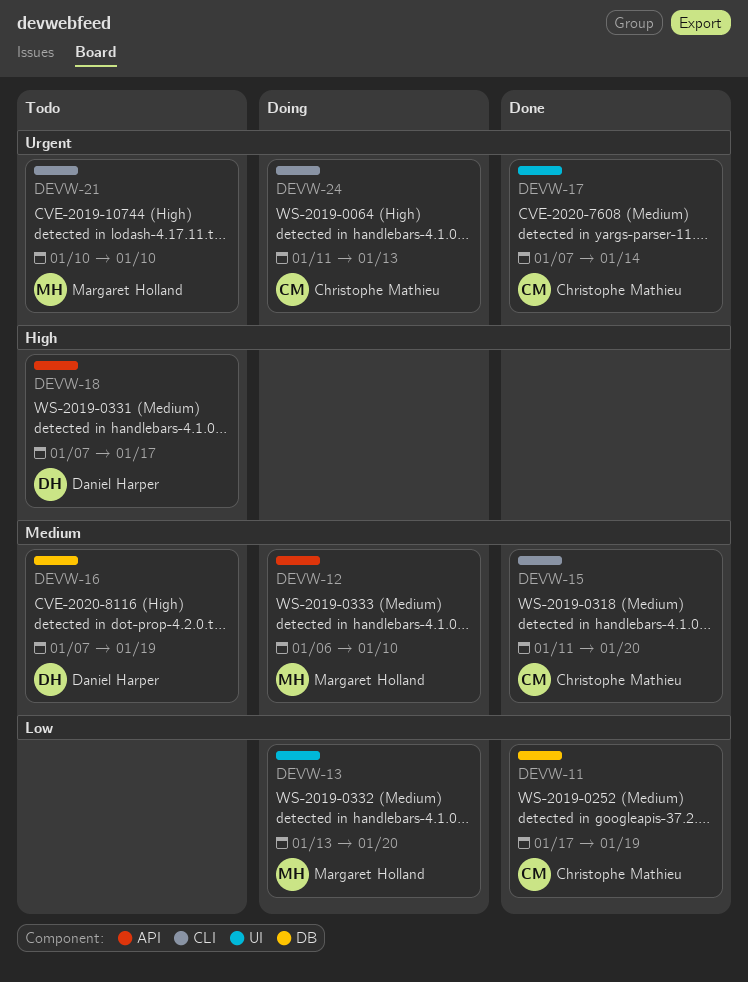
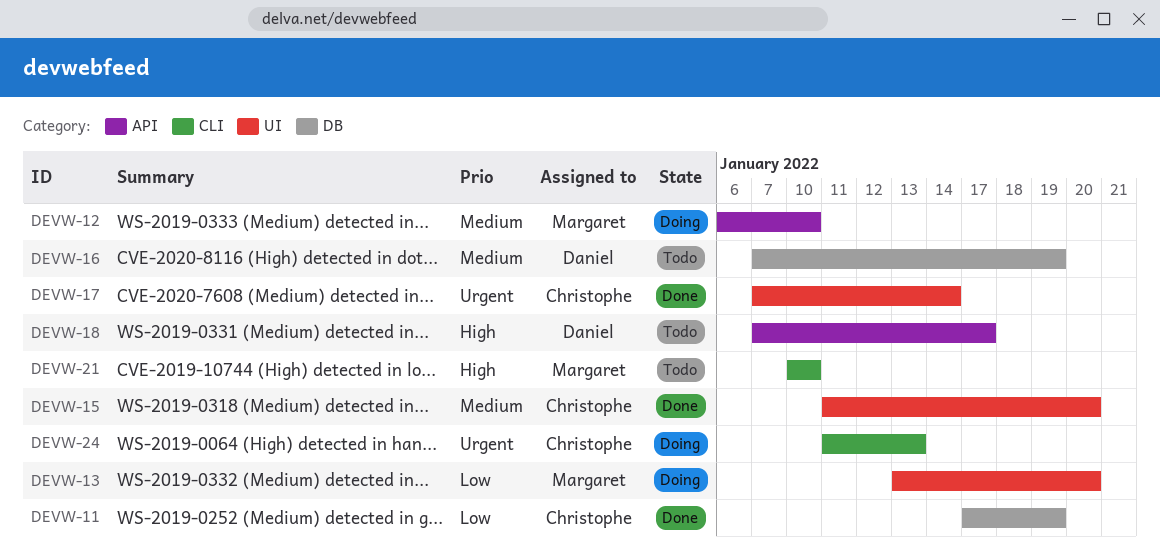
DEVW-15, label: CLI -> UI
DEVW-21, priority: Urgent -> High

